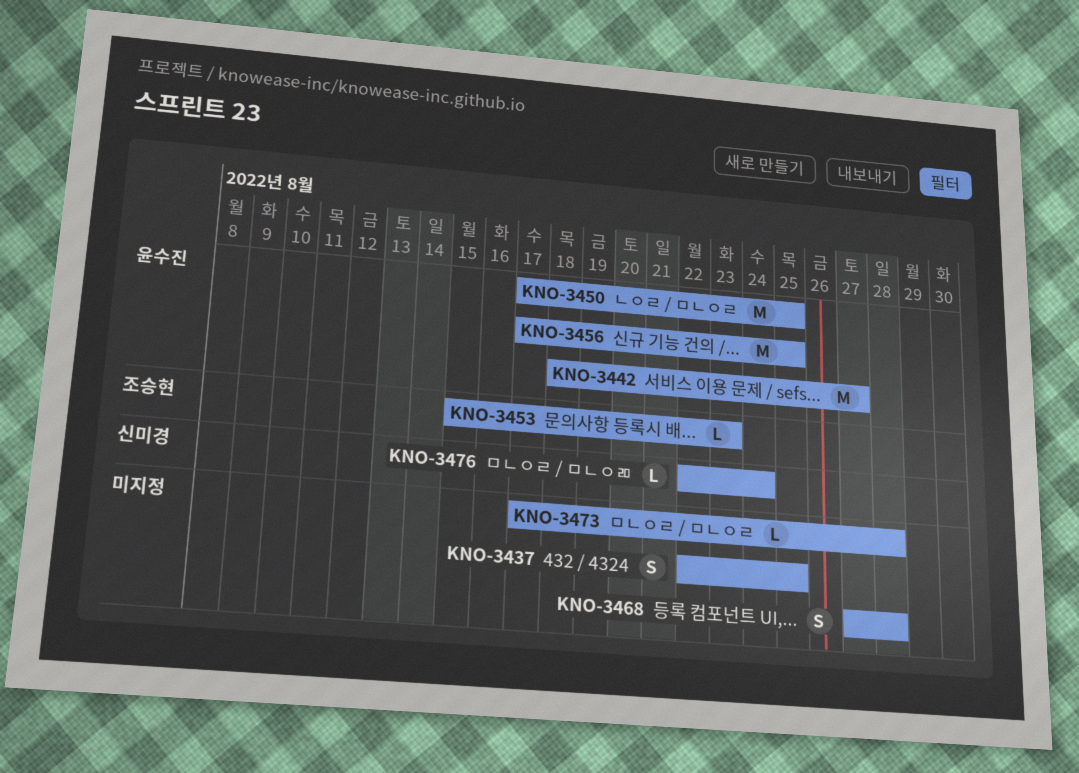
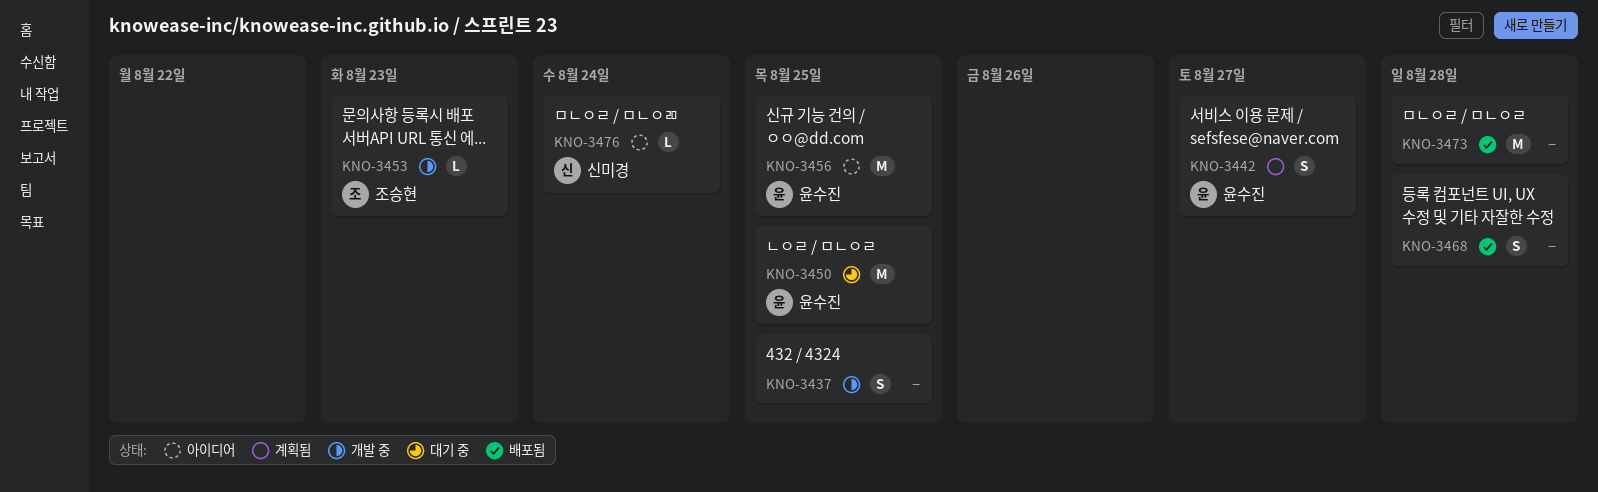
KNO-3442, estimate: M -> S
KNO-3473, estimate: L -> M

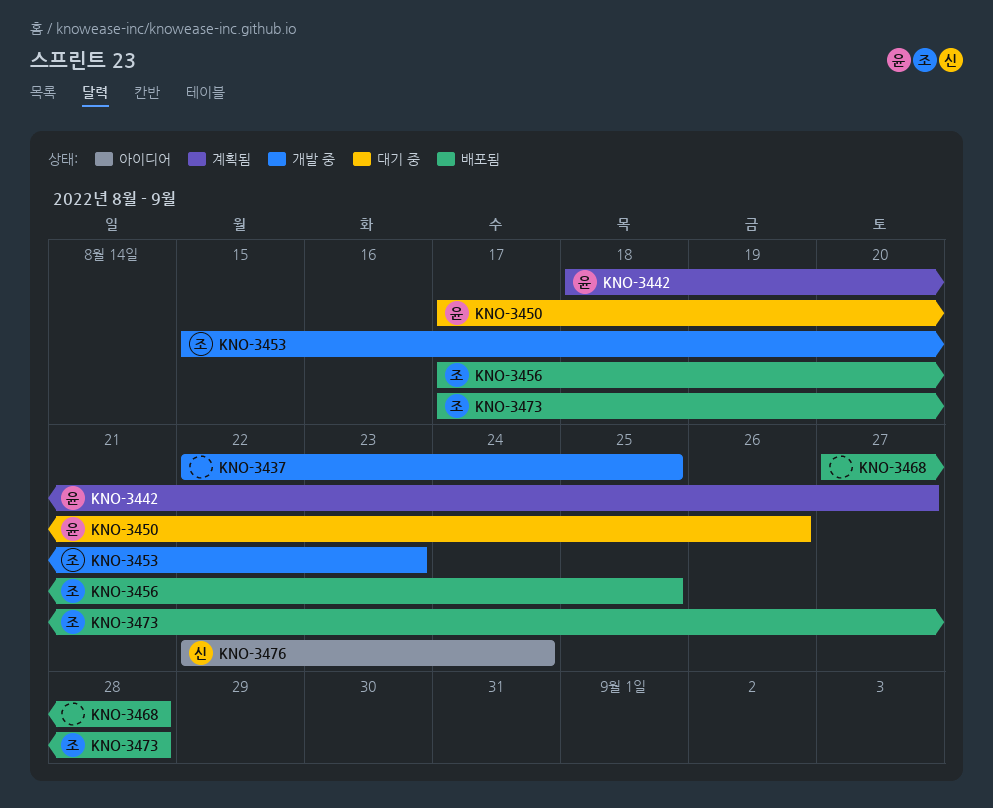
KNO-3450, due: Aug 25 -> Aug 26
KNO-3456, status: 아이디어 -> 배포됨
KNO-3456, owner: 윤수진 -> 조승현
KNO-3473, owner: none -> 조승현

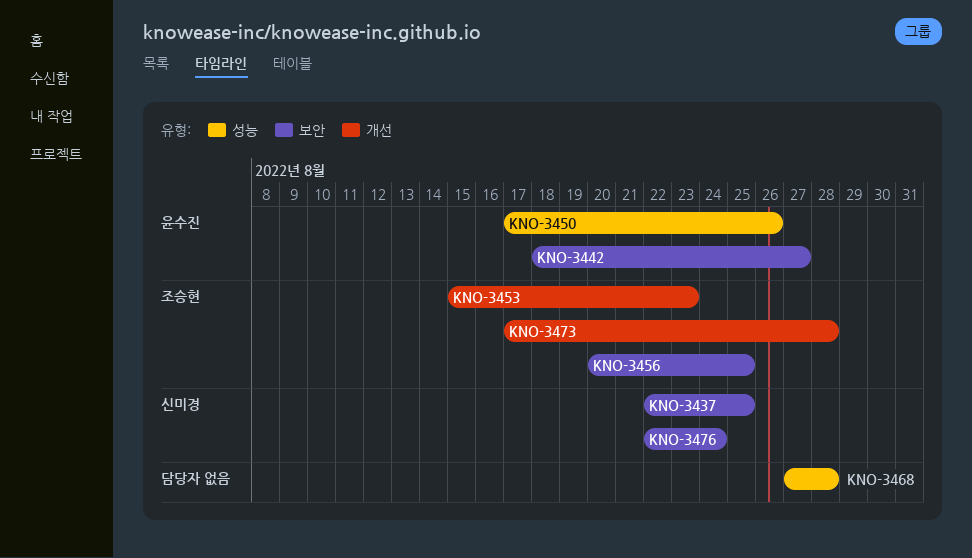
KNO-3437, owner: none -> 신미경
KNO-3456, start: Aug 17 -> Aug 20

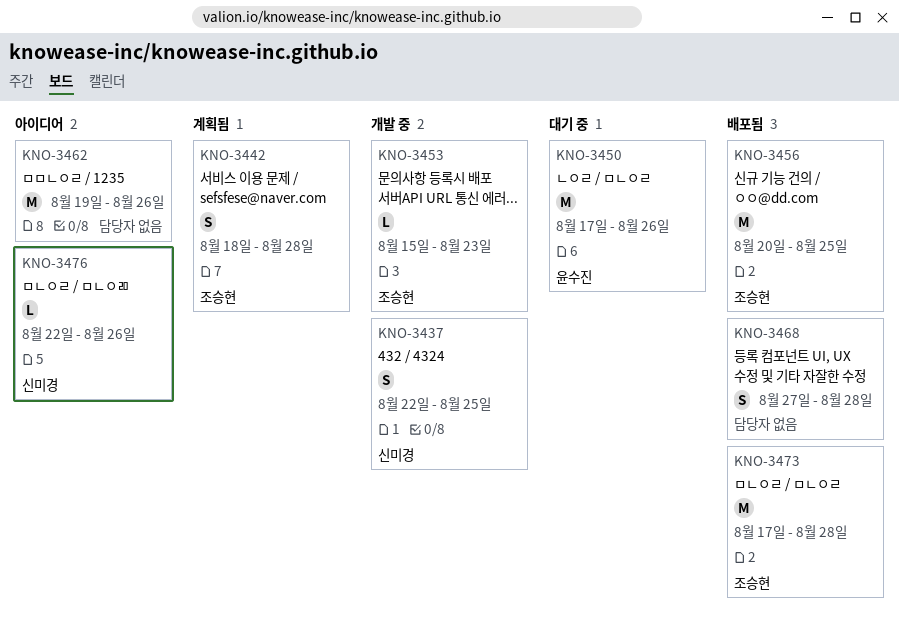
KNO-3442, owner: 윤수진 -> 조승현
KNO-3442, due: Aug 27 -> Aug 28
KNO-3462: none -> present
KNO-3476, due: Aug 24 -> Aug 26

